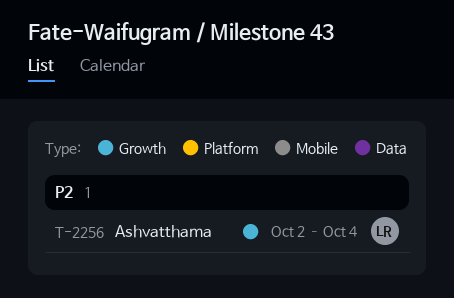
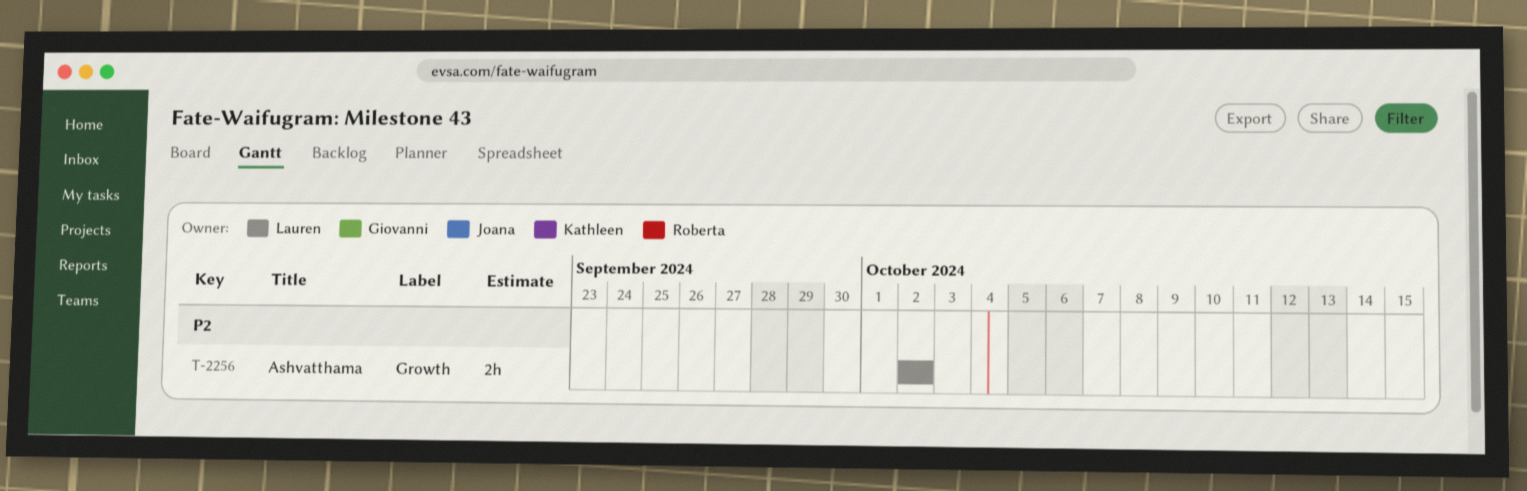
T-2256, due: Oct 4 -> Oct 2

